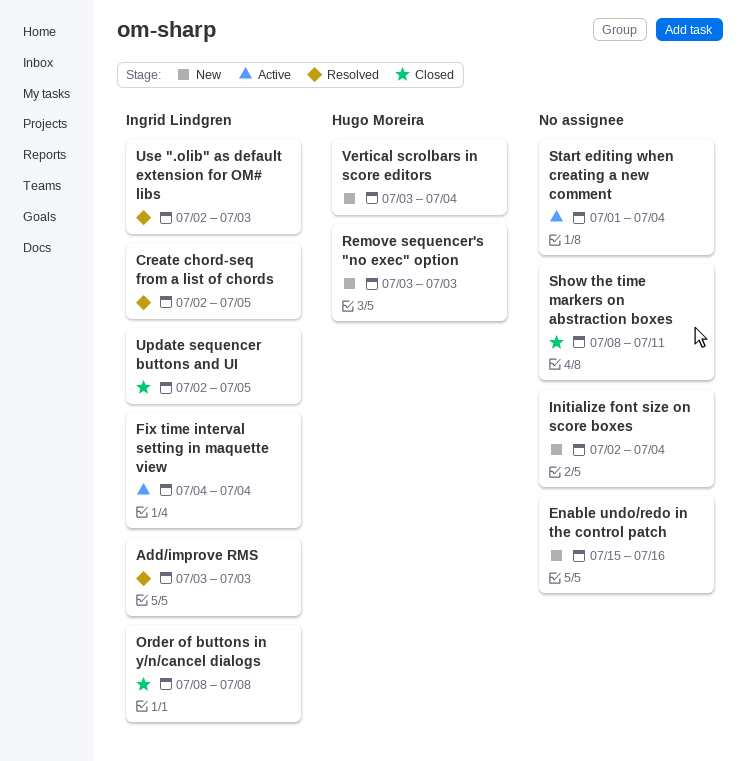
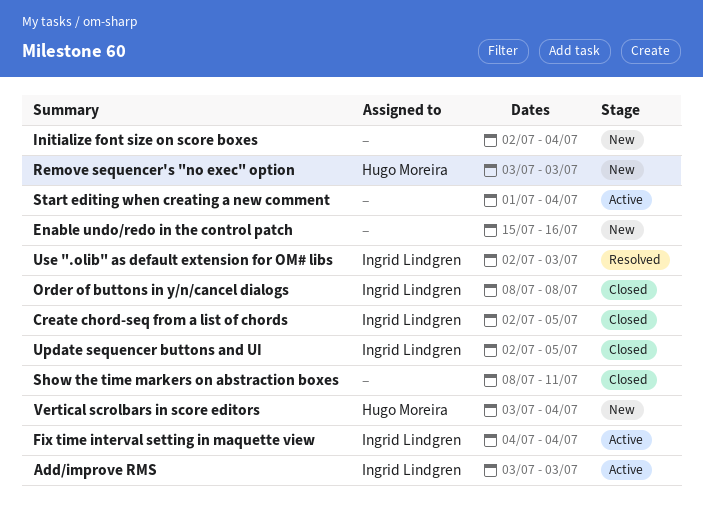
Add/improve RMS, status: Resolved -> Active
Create chord-seq from a list of chords, status: Resolved -> Closed

